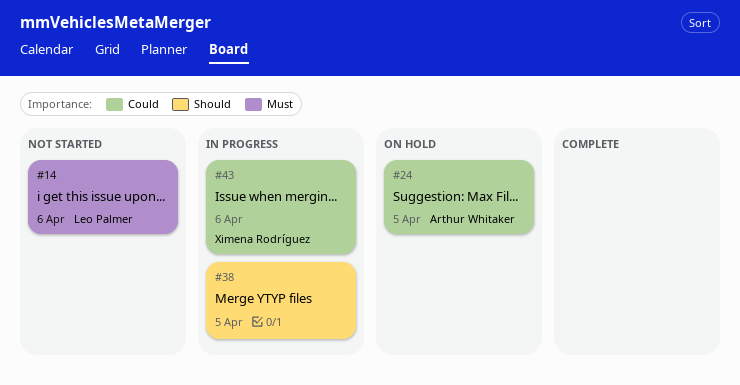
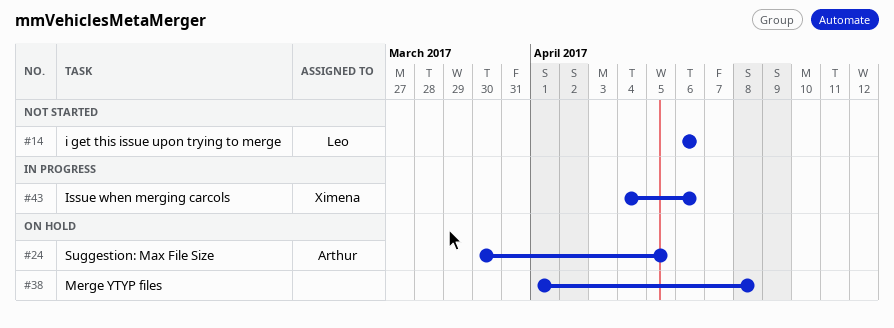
#38, status: In progress -> On hold
#38, due: Apr 5 -> Apr 8

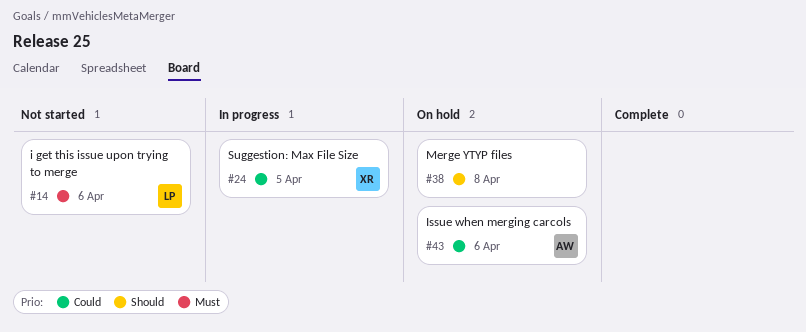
#24, status: On hold -> In progress
#24, owner: Arthur -> Ximena
#43, status: In progress -> On hold
#43, owner: Ximena -> Arthur

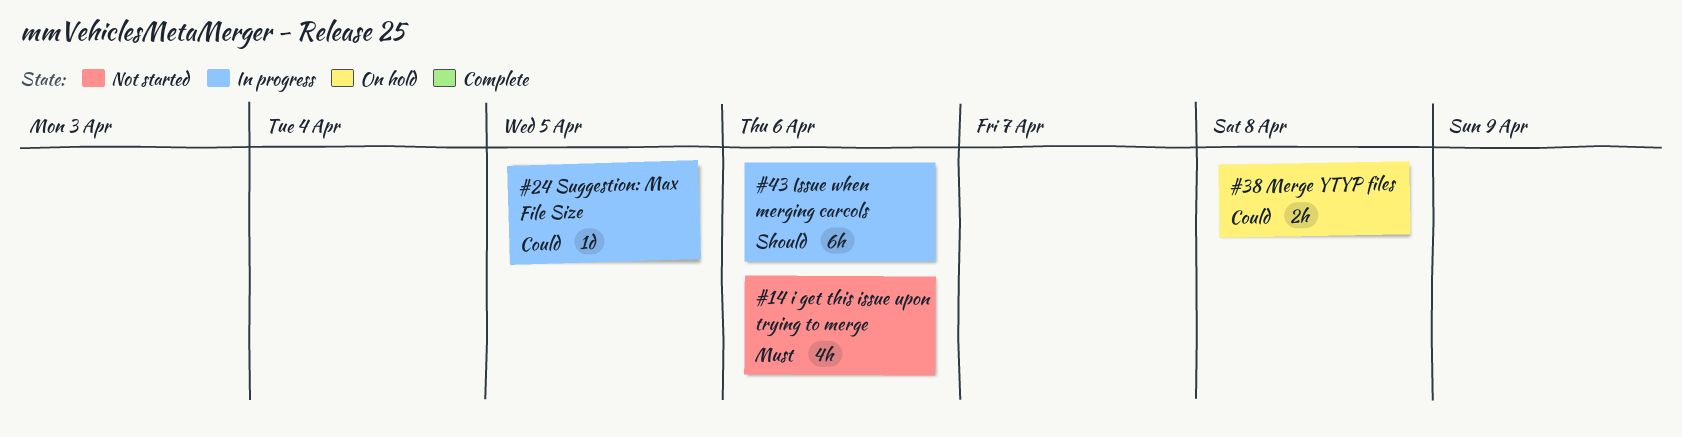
#38, priority: Should -> Could
#43, status: On hold -> In progress
#43, priority: Could -> Should

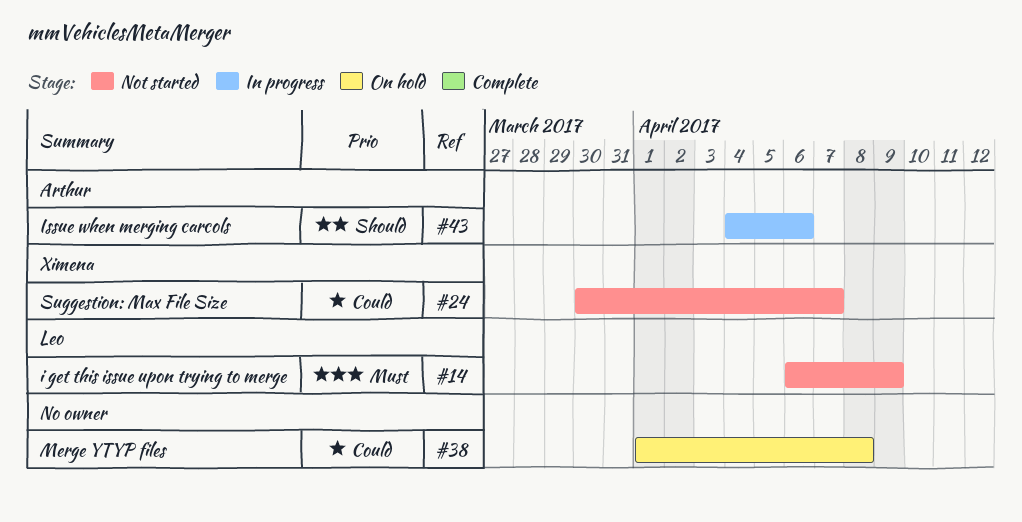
#14, due: Apr 6 -> Apr 9
#24, status: In progress -> Not started
#24, due: Apr 5 -> Apr 7

